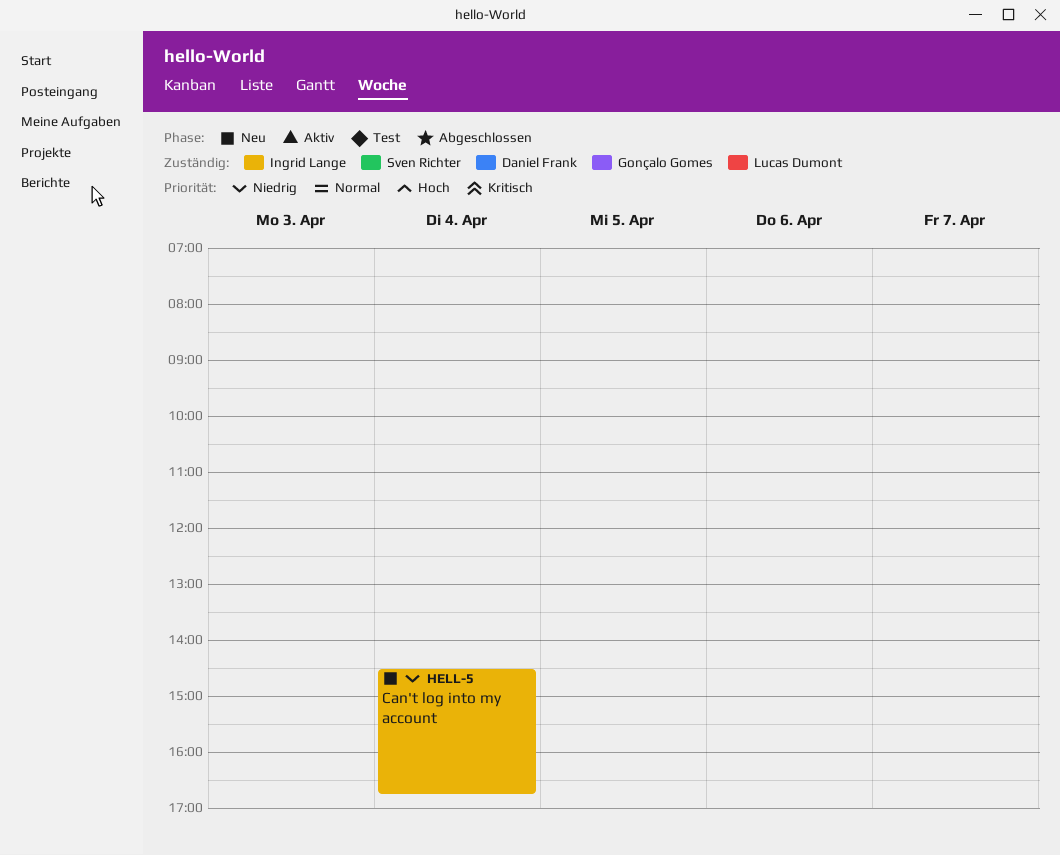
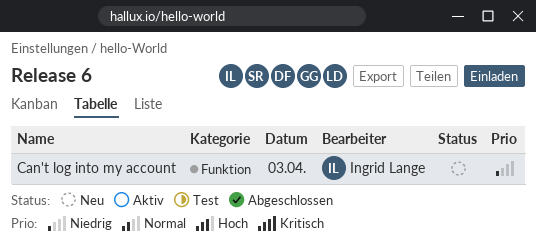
Can't log into my account, day: Apr 4 -> Apr 3

